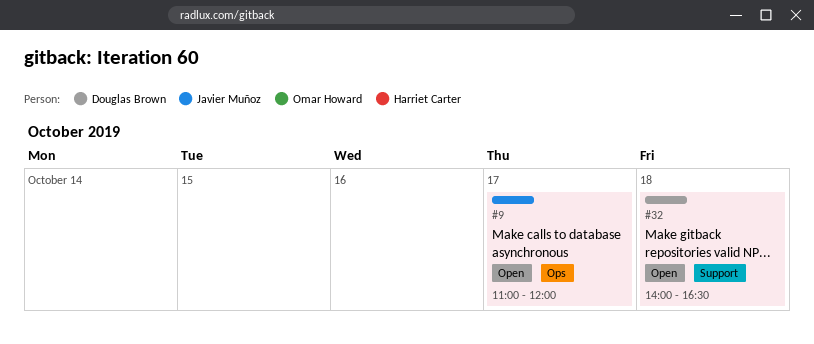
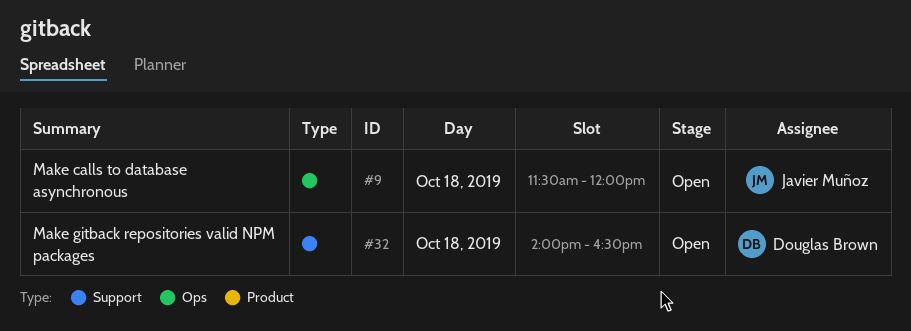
#9, day: Oct 17 -> Oct 18
#9, begins: 11:00 -> 11:30

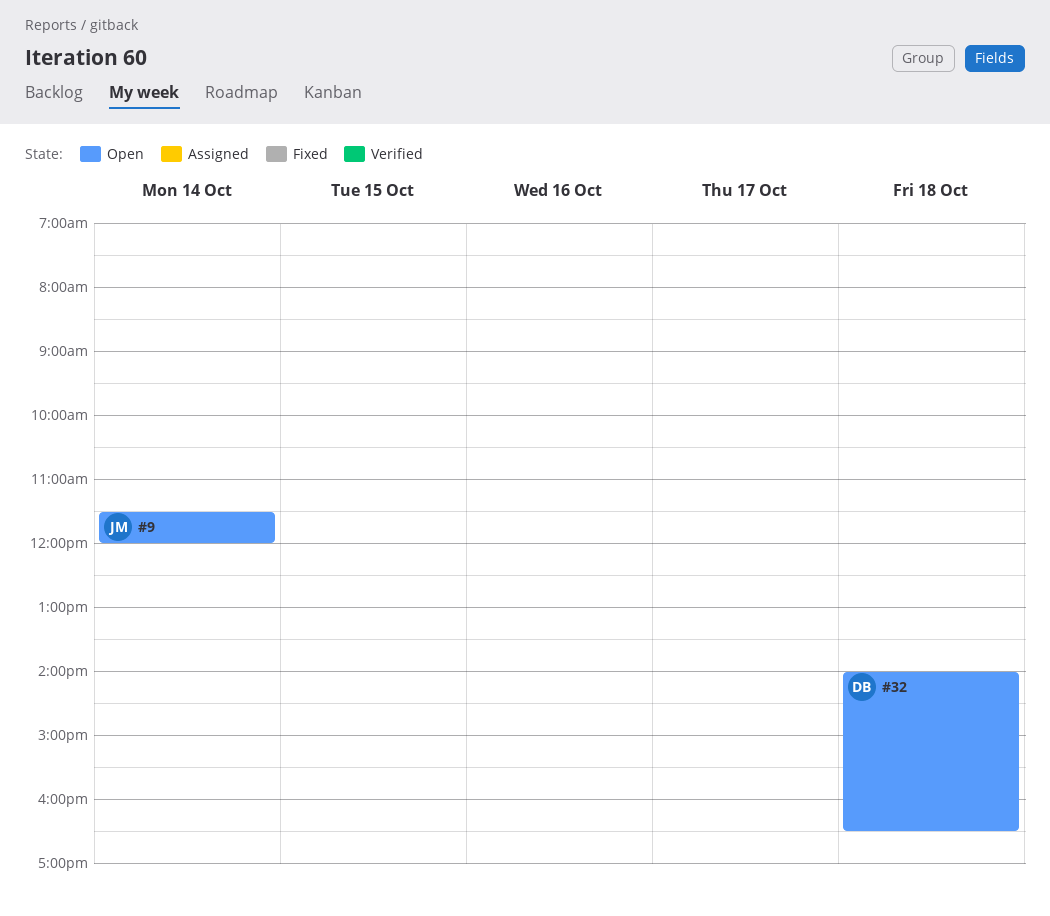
#9, day: Oct 18 -> Oct 14

